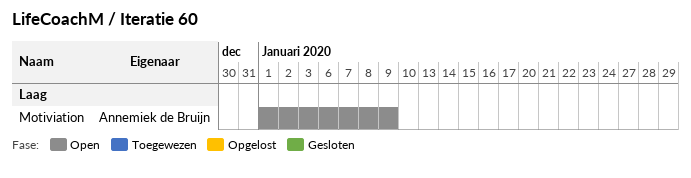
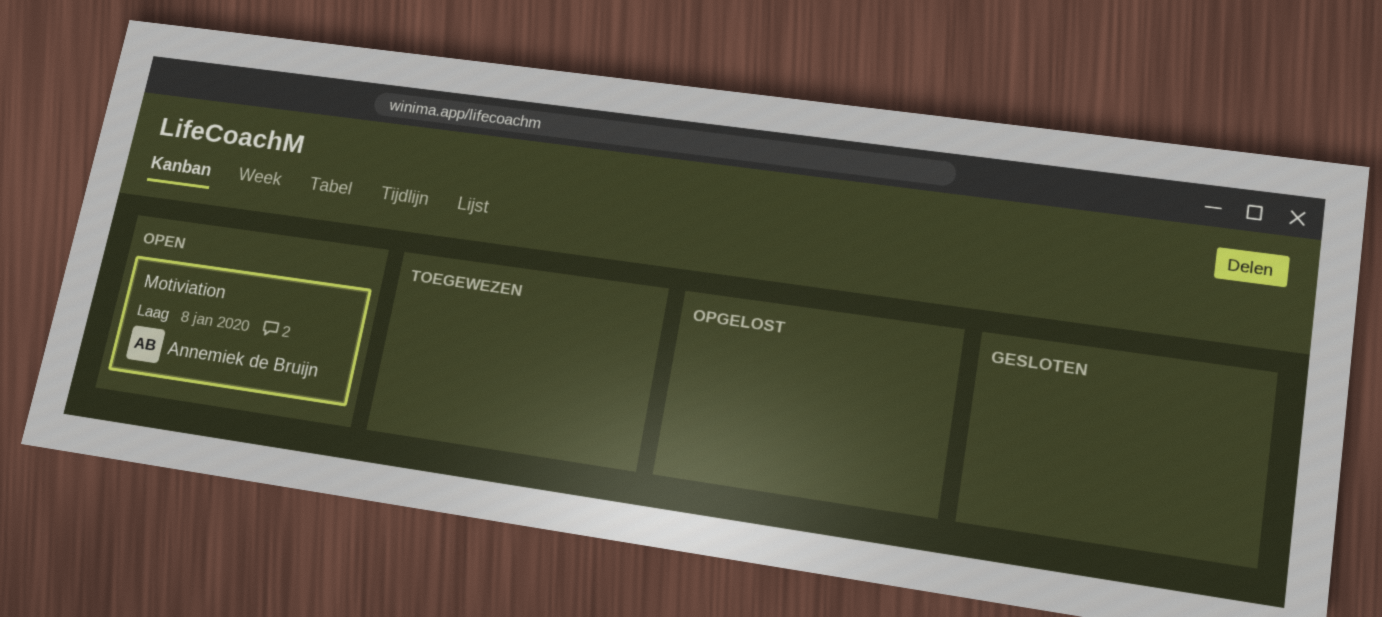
Motiviation, due: Jan 9 -> Jan 8

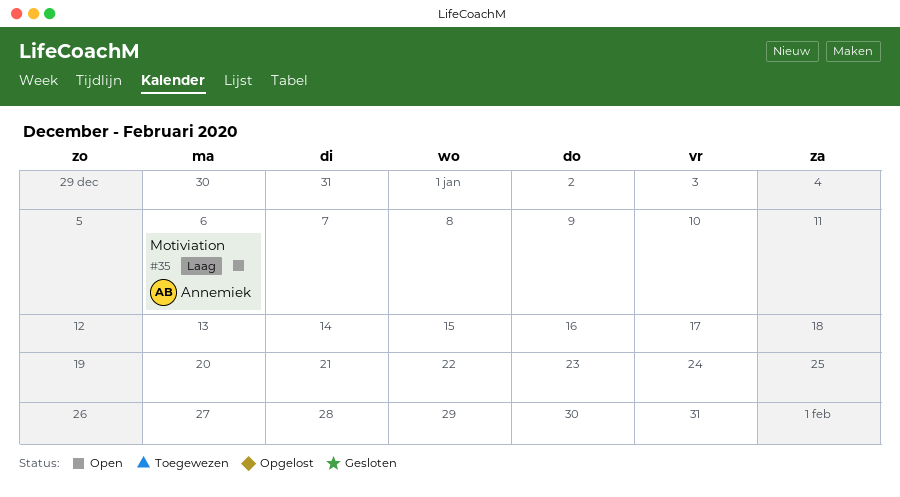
Motiviation, due: Jan 8 -> Jan 6

